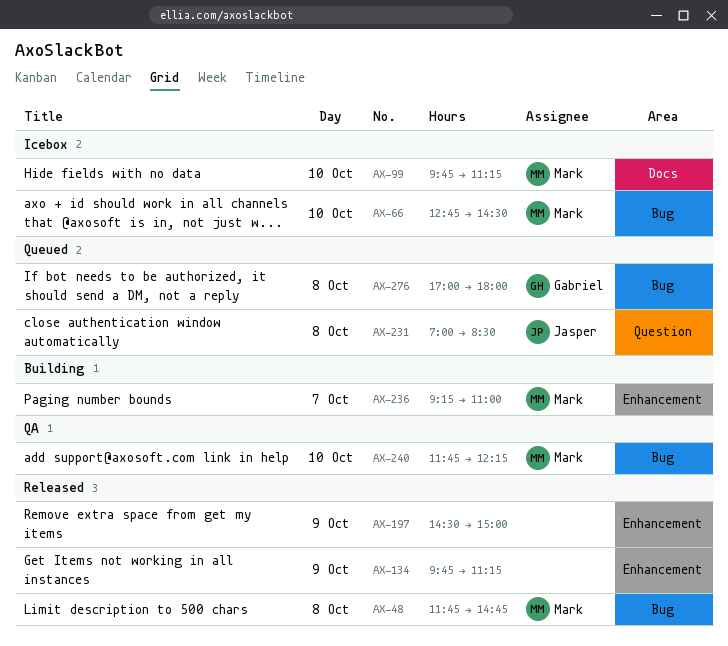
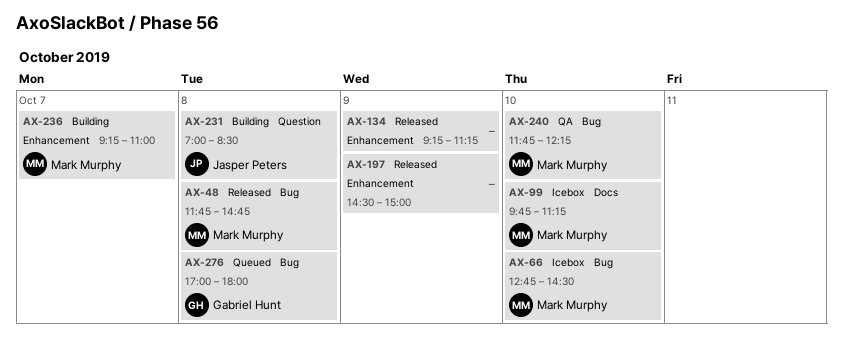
AX-134, begins: 09:45 -> 09:15
AX-231, status: Queued -> Building

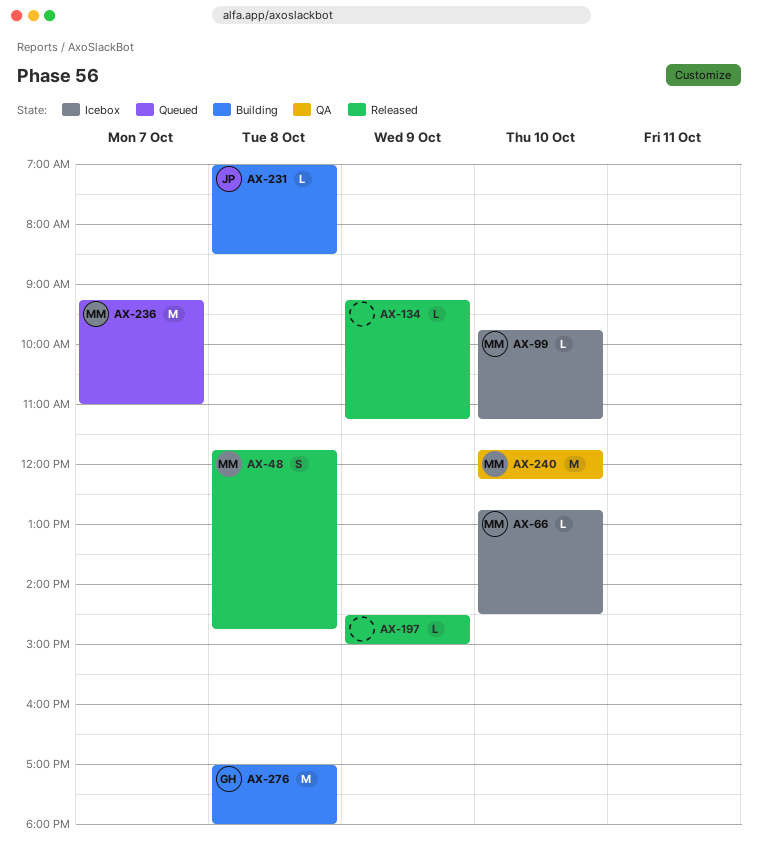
AX-236, status: Building -> Queued
AX-276, status: Queued -> Building

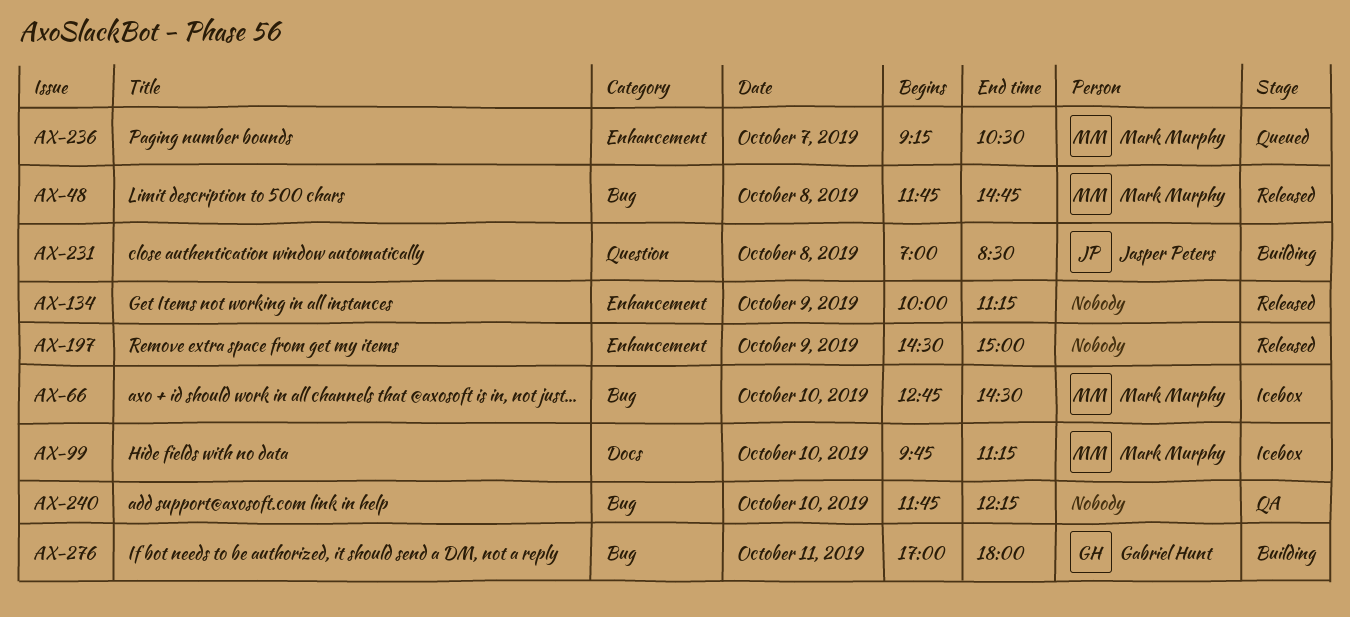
AX-134, begins: 09:15 -> 10:00
AX-236, ends: 11:00 -> 10:30
AX-240, owner: Mark Murphy -> none
AX-276, day: Oct 8 -> Oct 11

